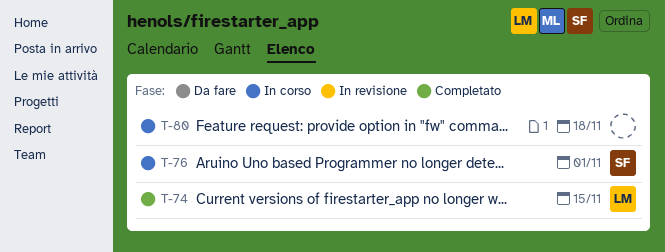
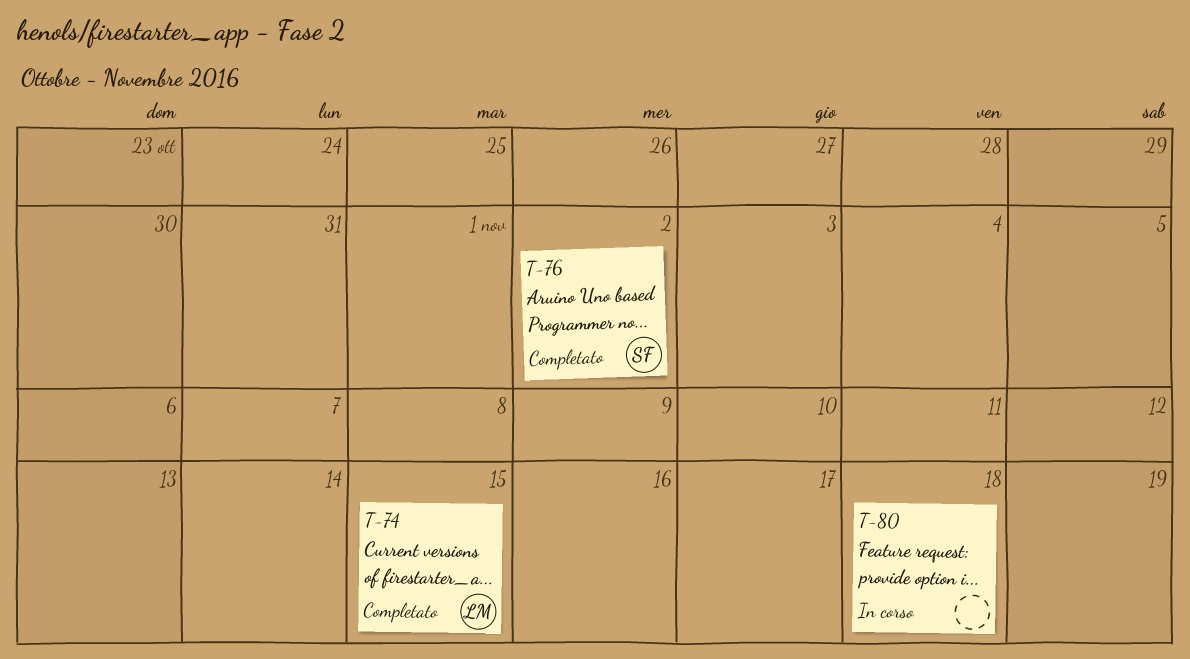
T-76, status: In corso -> Completato
T-76, due: Nov 1 -> Nov 2

